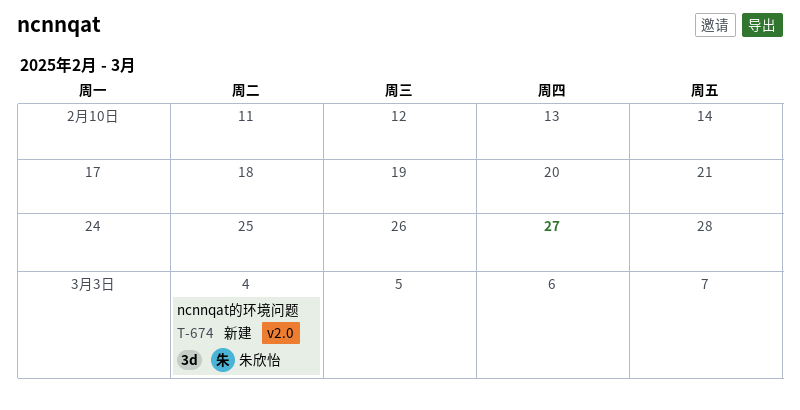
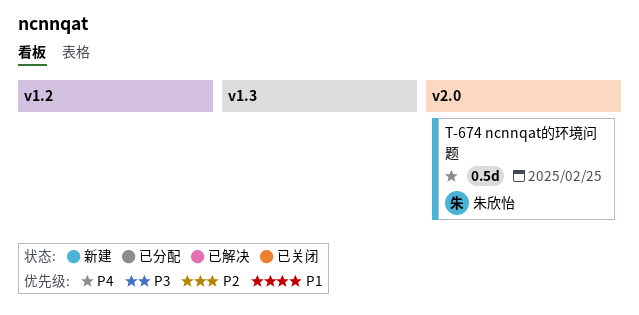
T-674, estimate: 3d -> 0.5d
T-674, due: Mar 4 -> Feb 25

